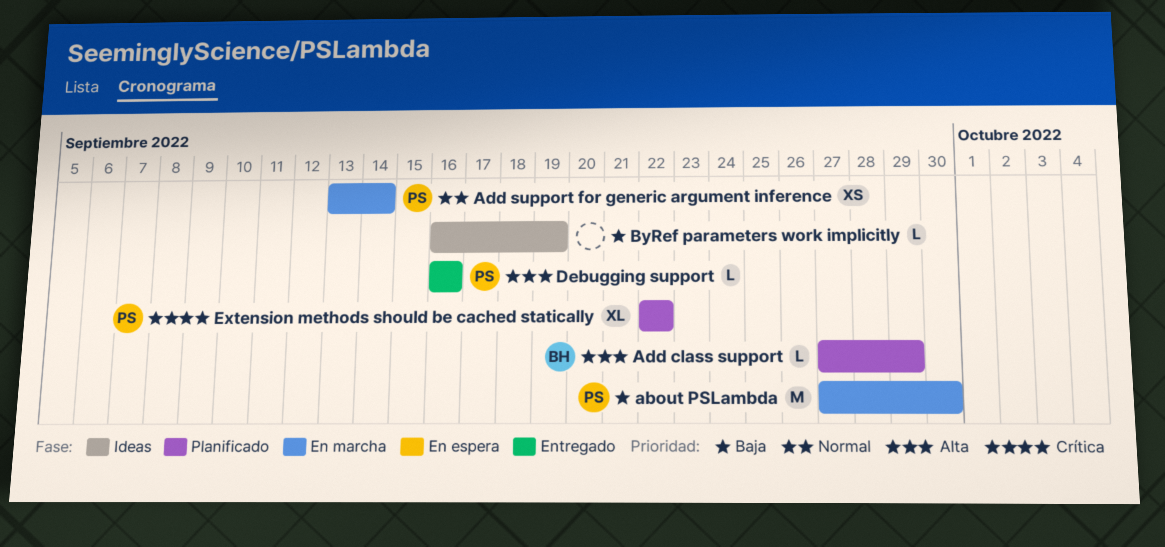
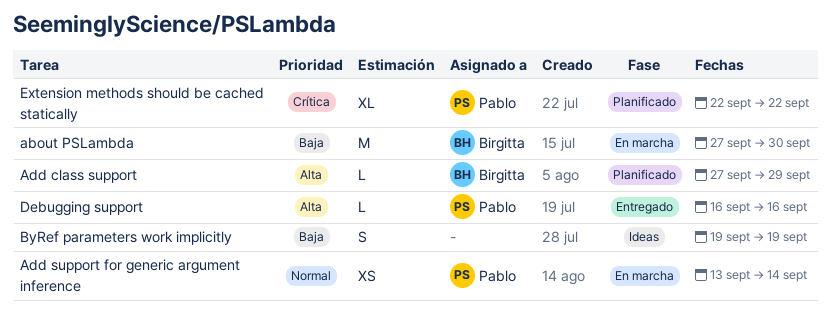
about PSLambda, owner: Pablo -> Birgitta
ByRef parameters work implicitly, estimate: L -> S
ByRef parameters work implicitly, start: Sep 16 -> Sep 19

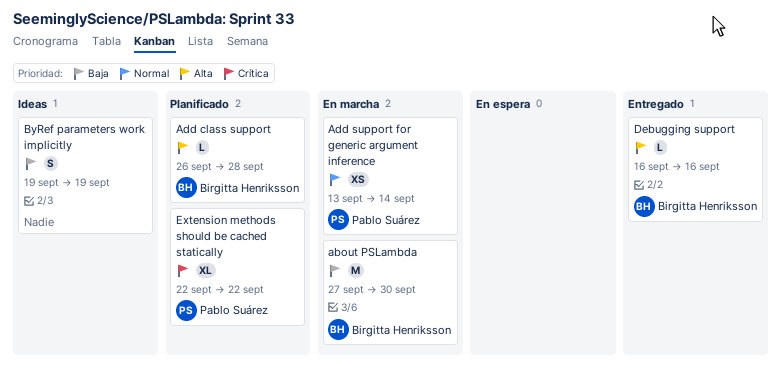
Add class support, start: Sep 27 -> Sep 26
Add class support, due: Sep 29 -> Sep 28
Debugging support, owner: Pablo Suárez -> Birgitta Henriksson

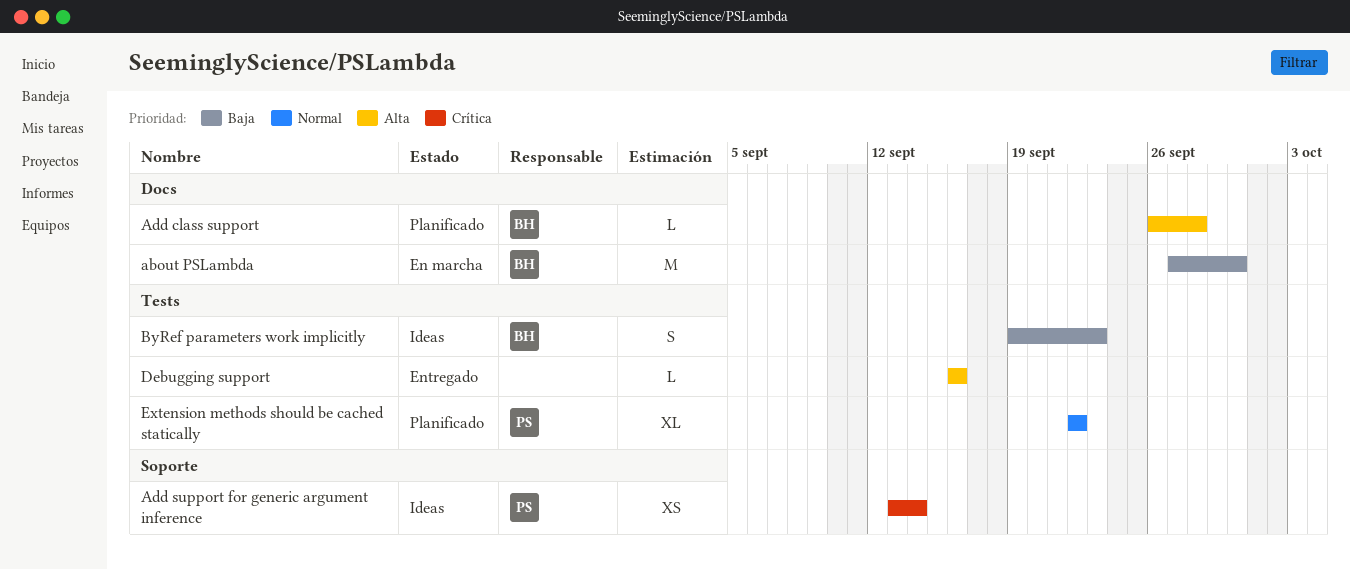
Add support for generic argument inference, status: En marcha -> Ideas
Add support for generic argument inference, priority: Normal -> Crítica
ByRef parameters work implicitly, owner: none -> Birgitta Henriksson
ByRef parameters work implicitly, due: Sep 19 -> Sep 23
Debugging support, owner: Birgitta Henriksson -> none
Extension methods should be cached statically, priority: Crítica -> Normal

